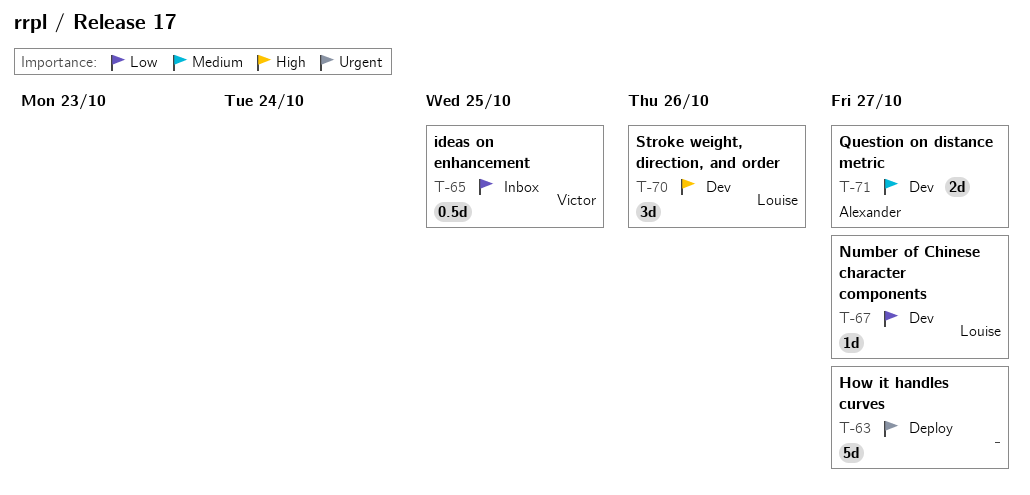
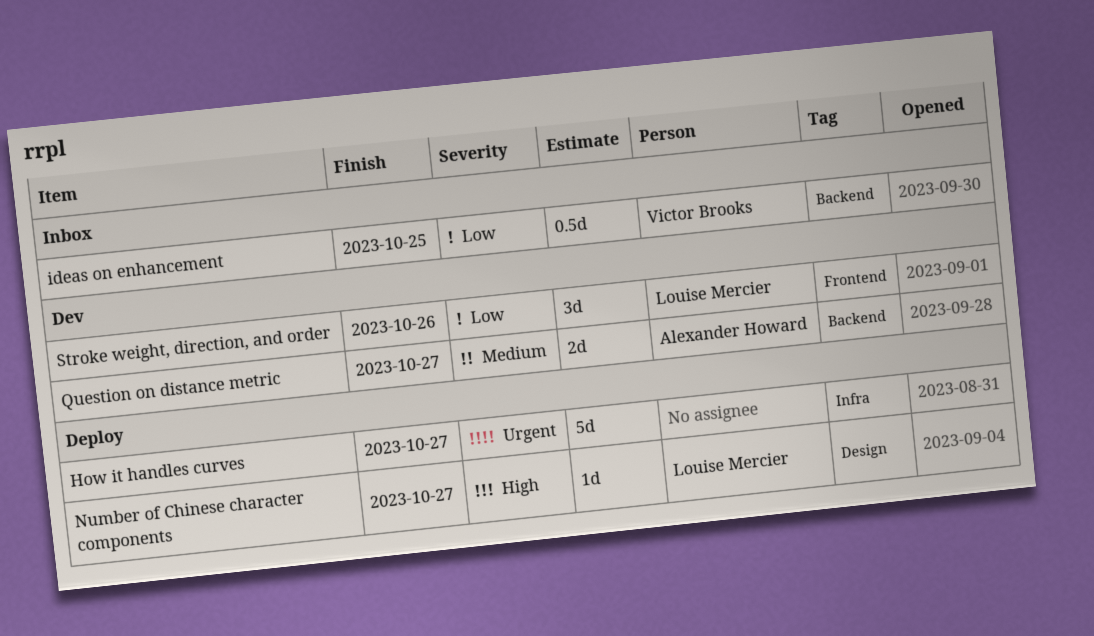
Number of Chinese character components, status: Dev -> Deploy
Number of Chinese character components, priority: Low -> High
Stroke weight, direction, and order, priority: High -> Low

